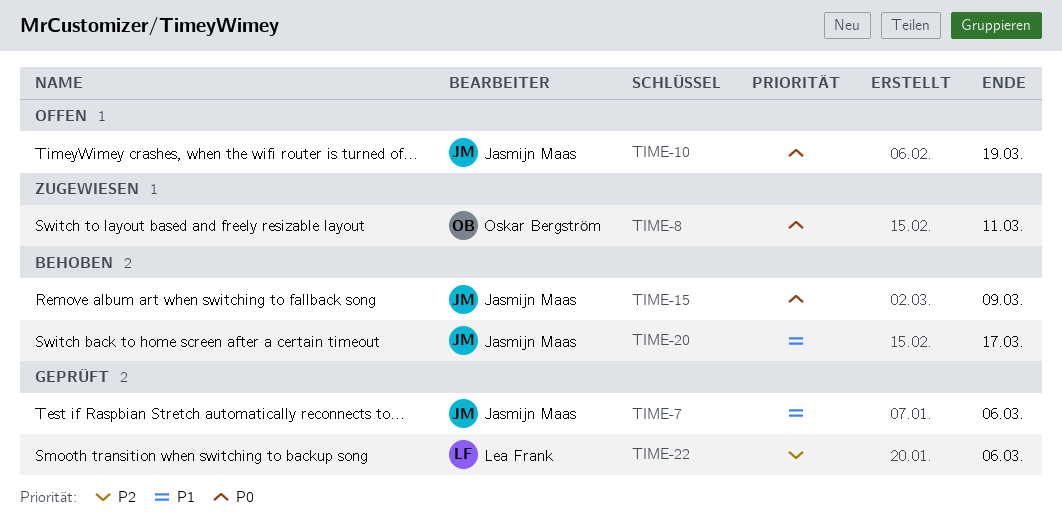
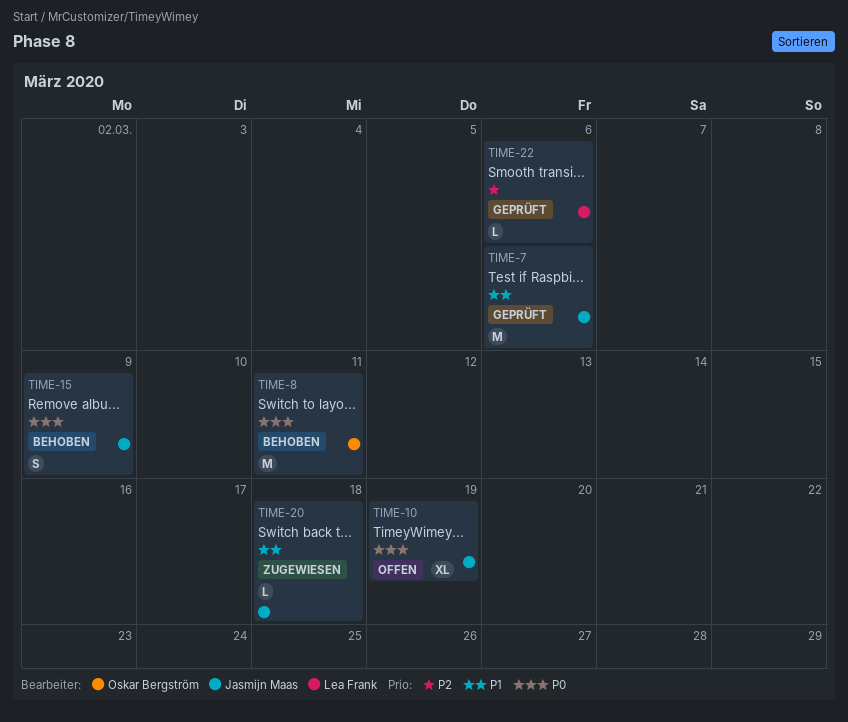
TIME-8, status: Zugewiesen -> Behoben
TIME-20, status: Behoben -> Zugewiesen
TIME-20, due: Mar 17 -> Mar 18

